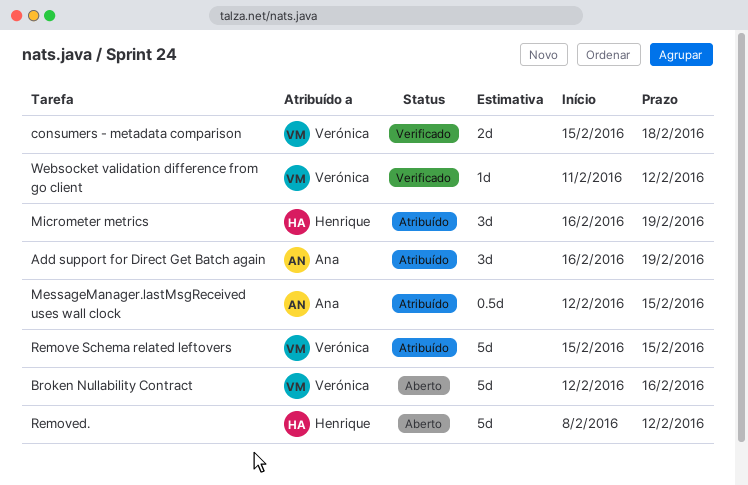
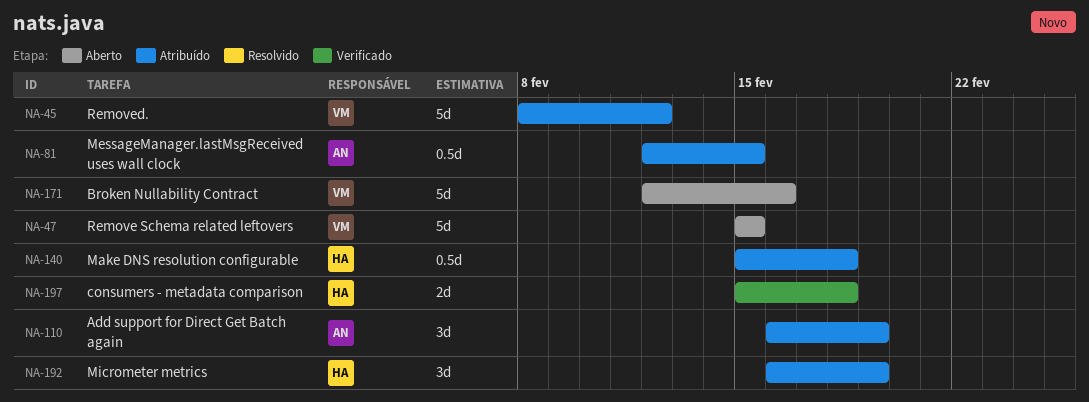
consumers - metadata comparison, owner: Verónica -> Henrique
Make DNS resolution configurable: none -> present
Remove Schema related leftovers, status: Atribuído -> Aberto
Removed., status: Aberto -> Atribuído
Removed., owner: Henrique -> Verónica
Websocket validation difference from go client: present -> none

